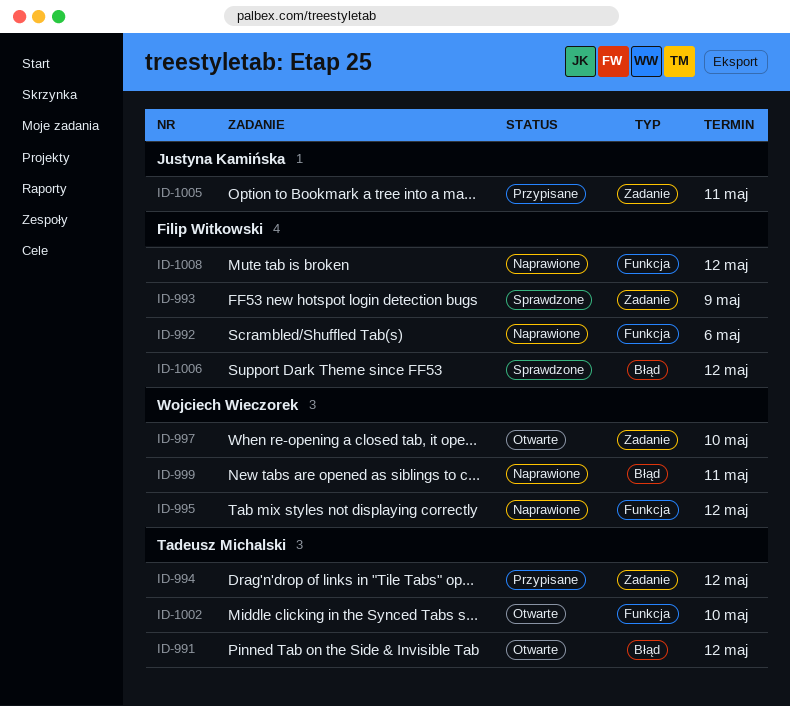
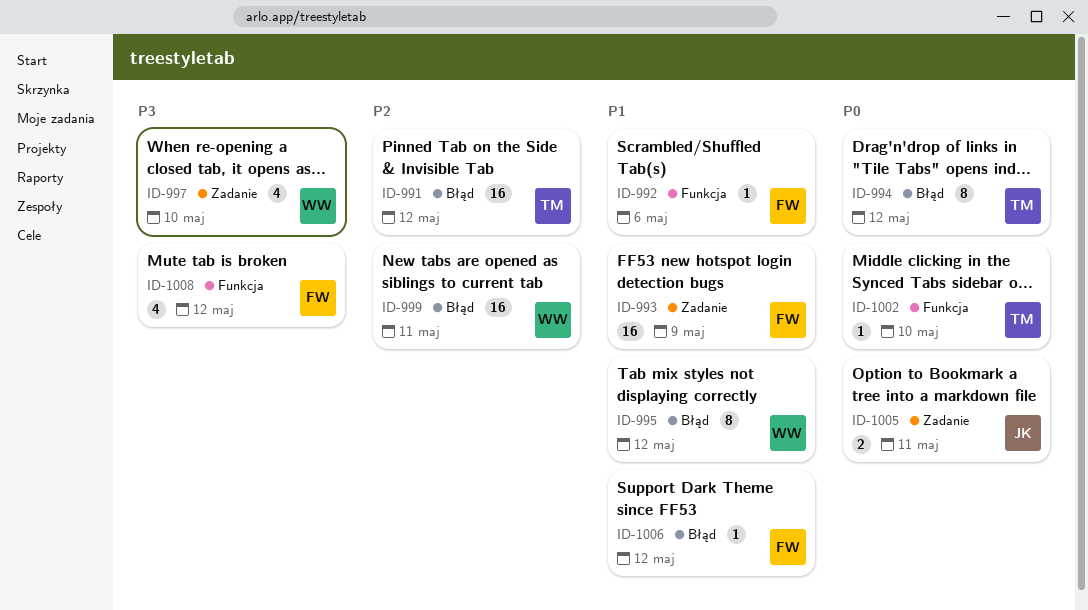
ID-994, label: Zadanie -> Błąd
ID-995, label: Funkcja -> Błąd

